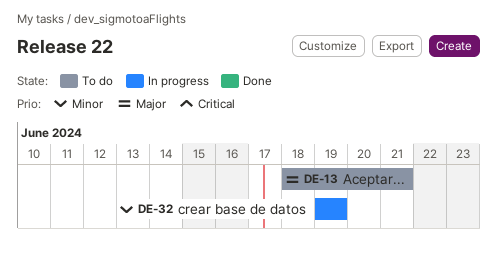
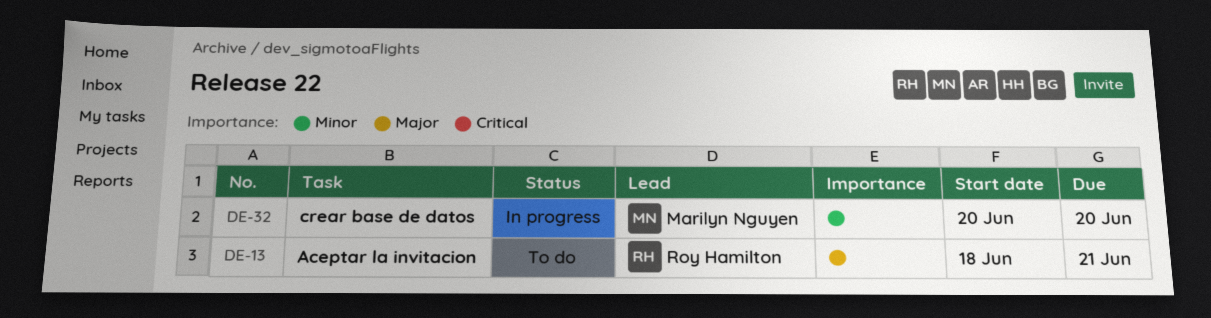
DE-32, start: Jun 19 -> Jun 20
DE-32, due: Jun 19 -> Jun 20

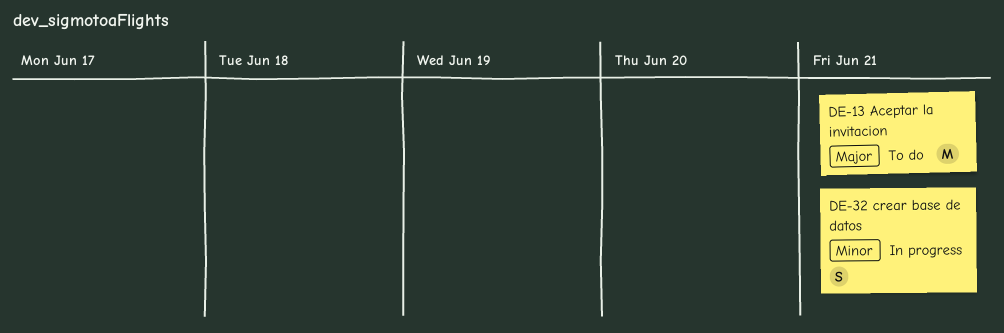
DE-32, due: Jun 20 -> Jun 21

